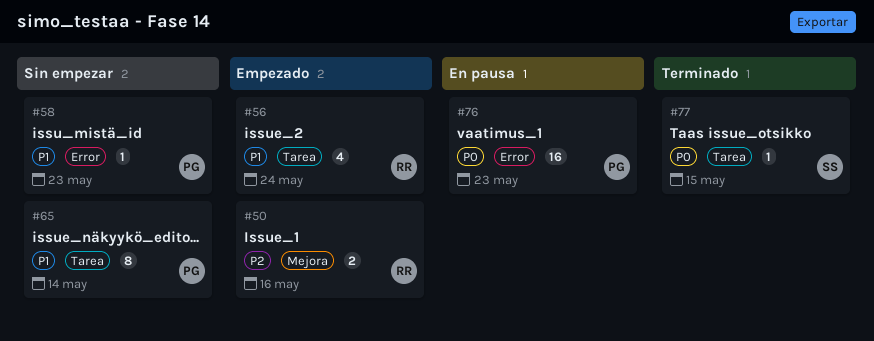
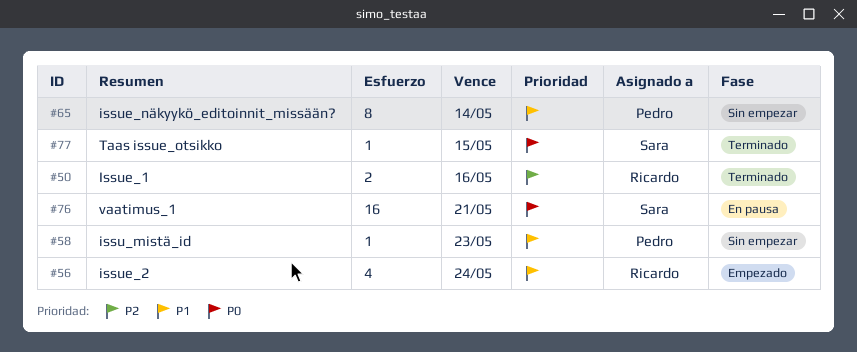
#50, status: Empezado -> Terminado
#76, owner: Pedro -> Sara
#76, due: May 23 -> May 21

